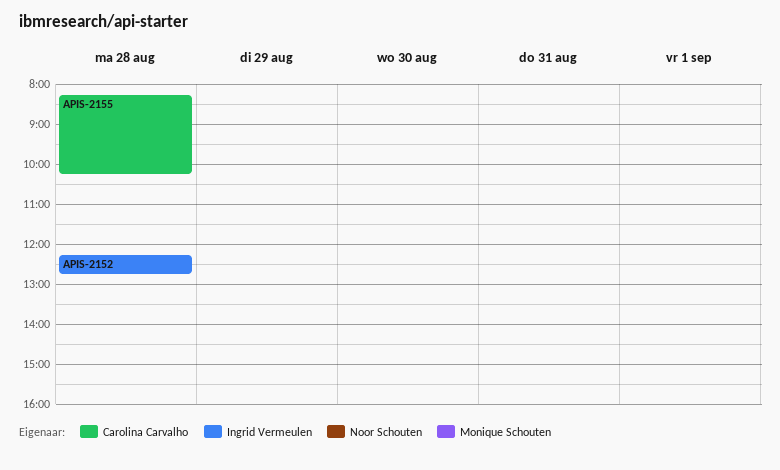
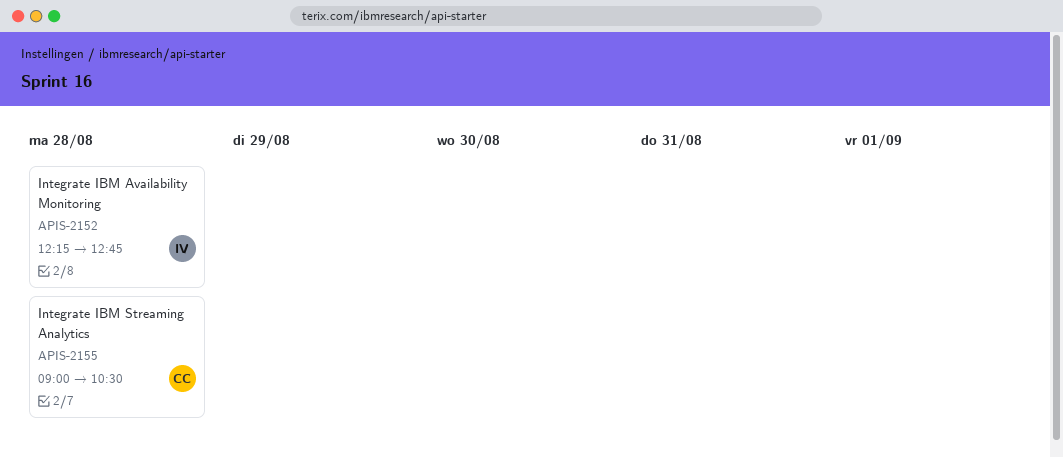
APIS-2155, begins: 08:15 -> 09:00
APIS-2155, ends: 10:15 -> 10:30

